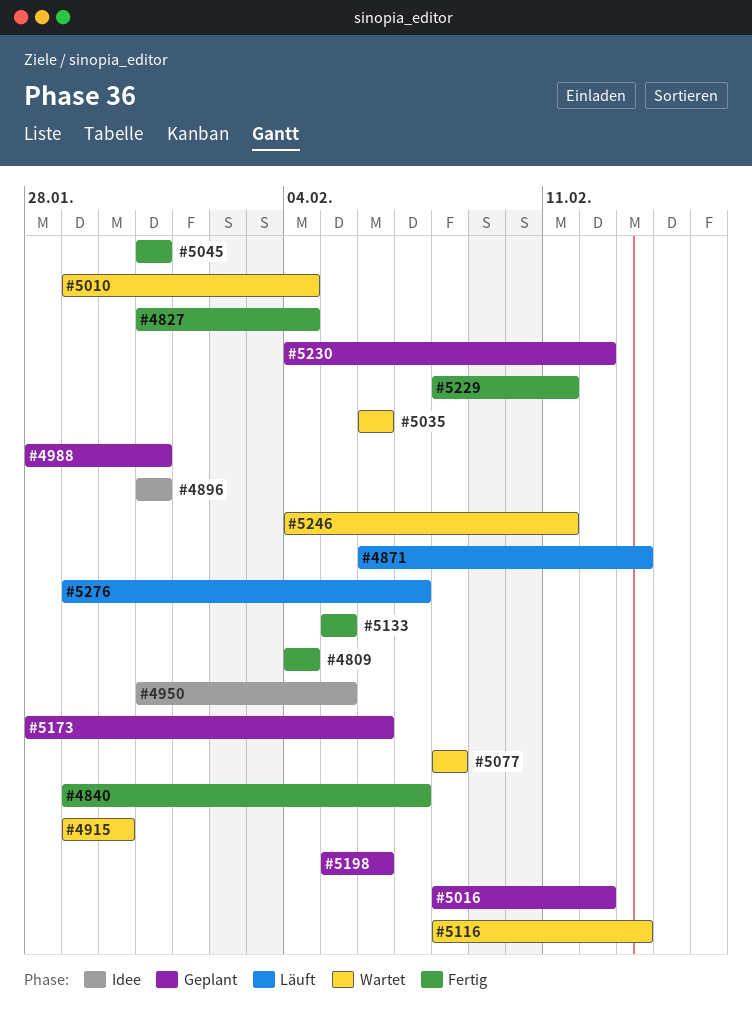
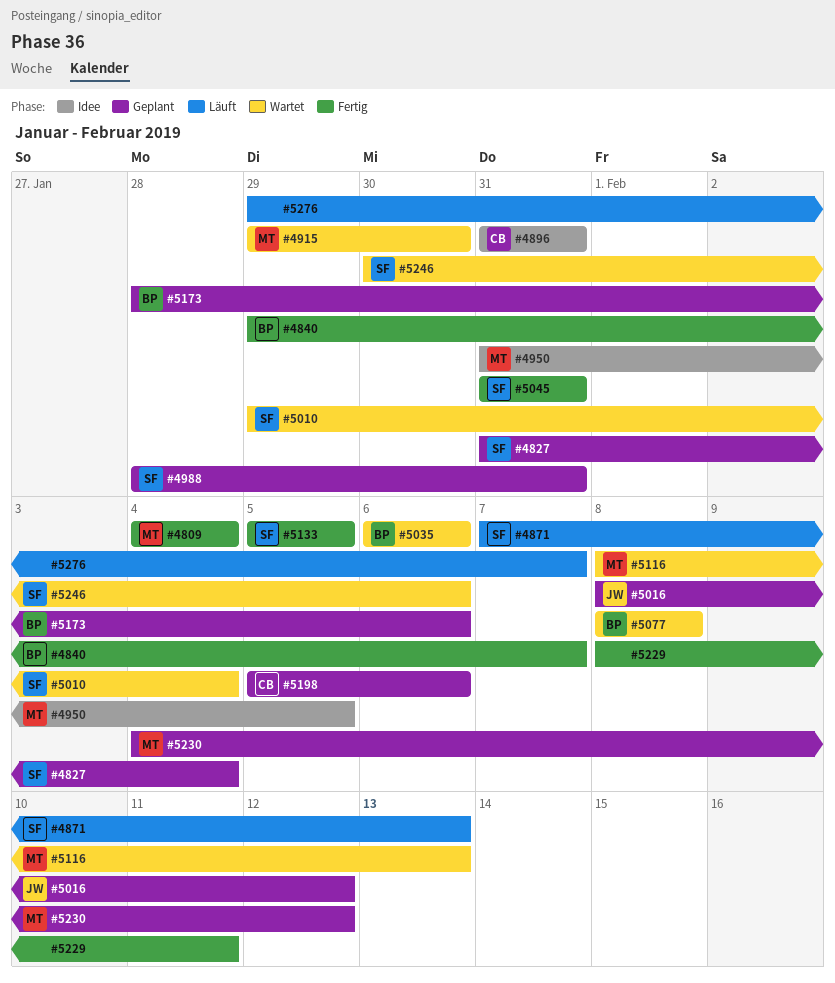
#4827, status: Fertig -> Geplant
#4871, start: Feb 6 -> Feb 7
#5246, start: Feb 4 -> Jan 30
#5246, due: Feb 11 -> Feb 6

